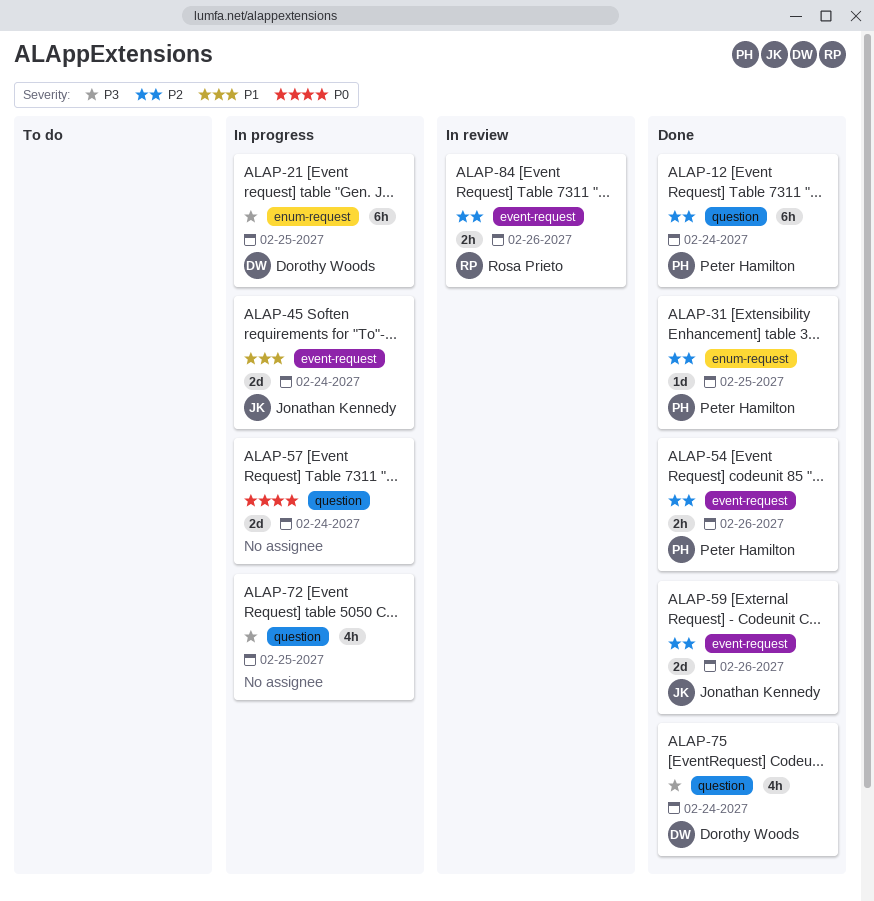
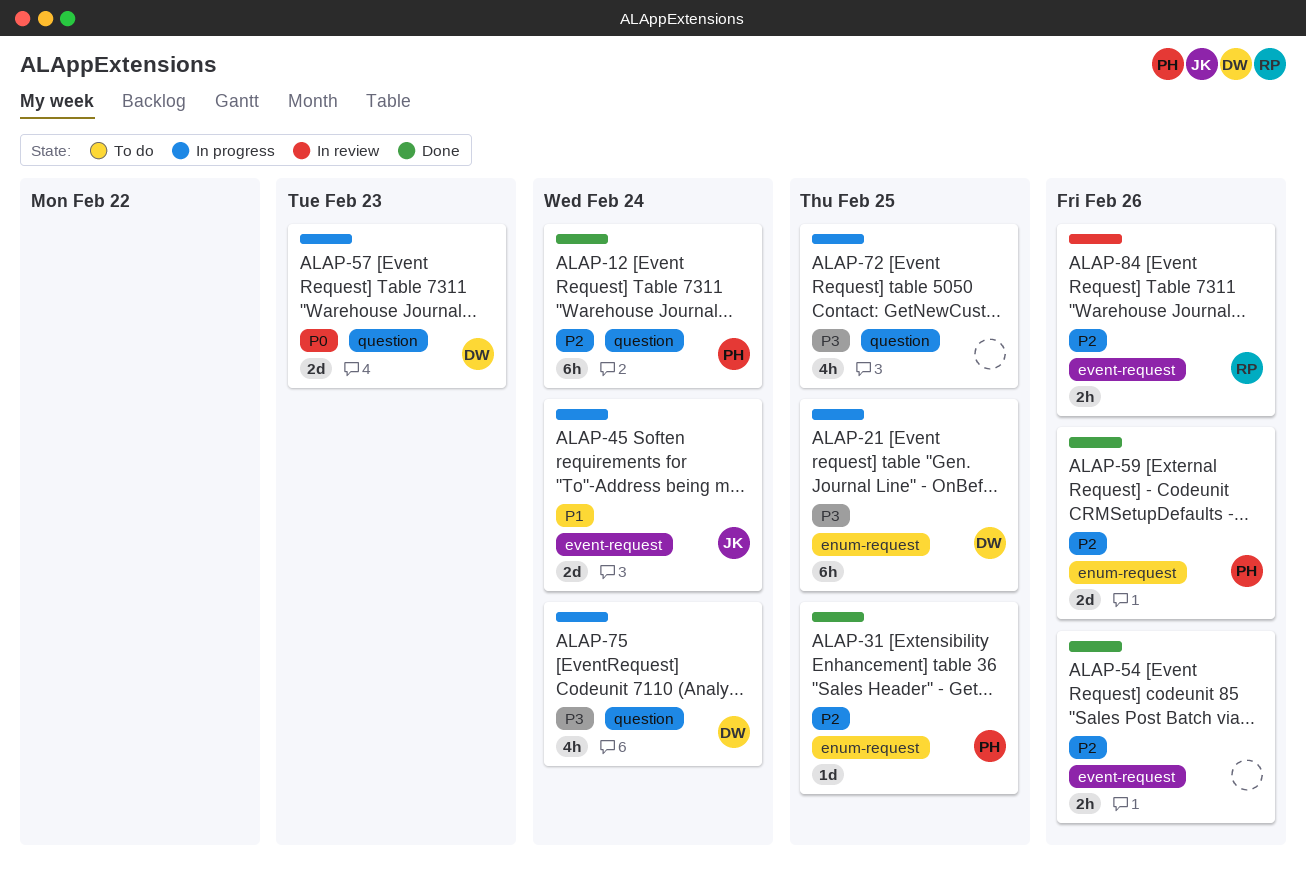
ALAP-54, owner: Peter Hamilton -> none
ALAP-57, owner: none -> Dorothy Woods
ALAP-57, due: Feb 24 -> Feb 23
ALAP-59, owner: Jonathan Kennedy -> Peter Hamilton
ALAP-59, label: event-request -> enum-request
ALAP-75, status: Done -> In progress

